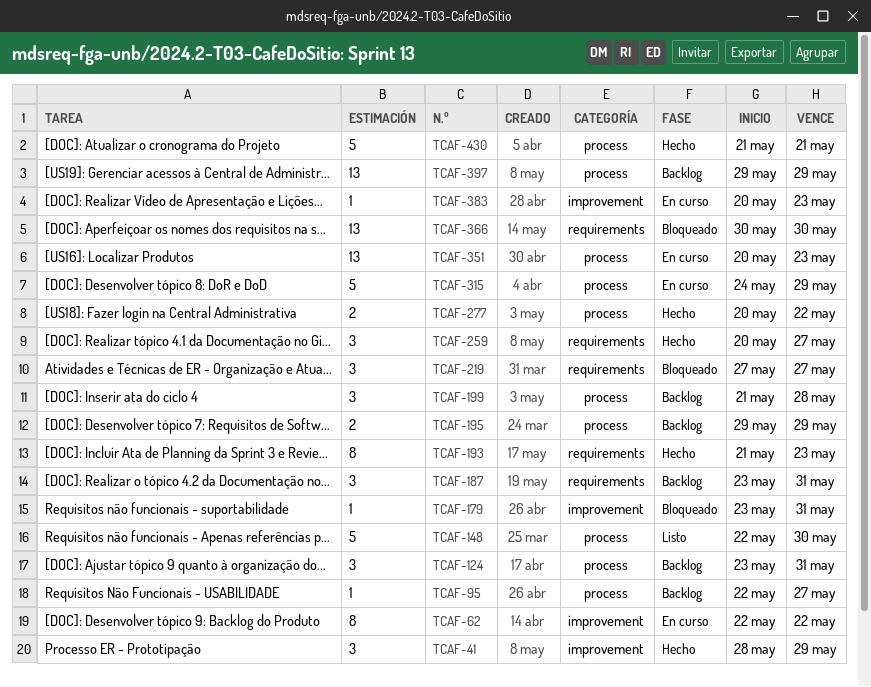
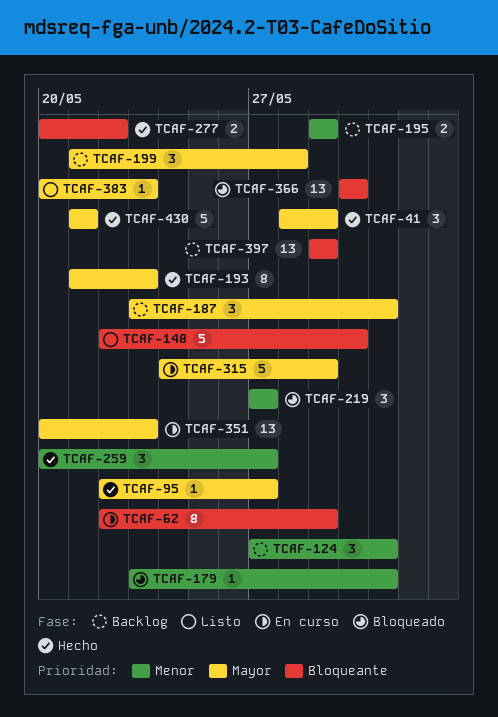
TCAF-62, due: May 22 -> May 29
TCAF-95, status: Backlog -> Hecho
TCAF-124, start: May 23 -> May 27
TCAF-383, status: En curso -> Listo

